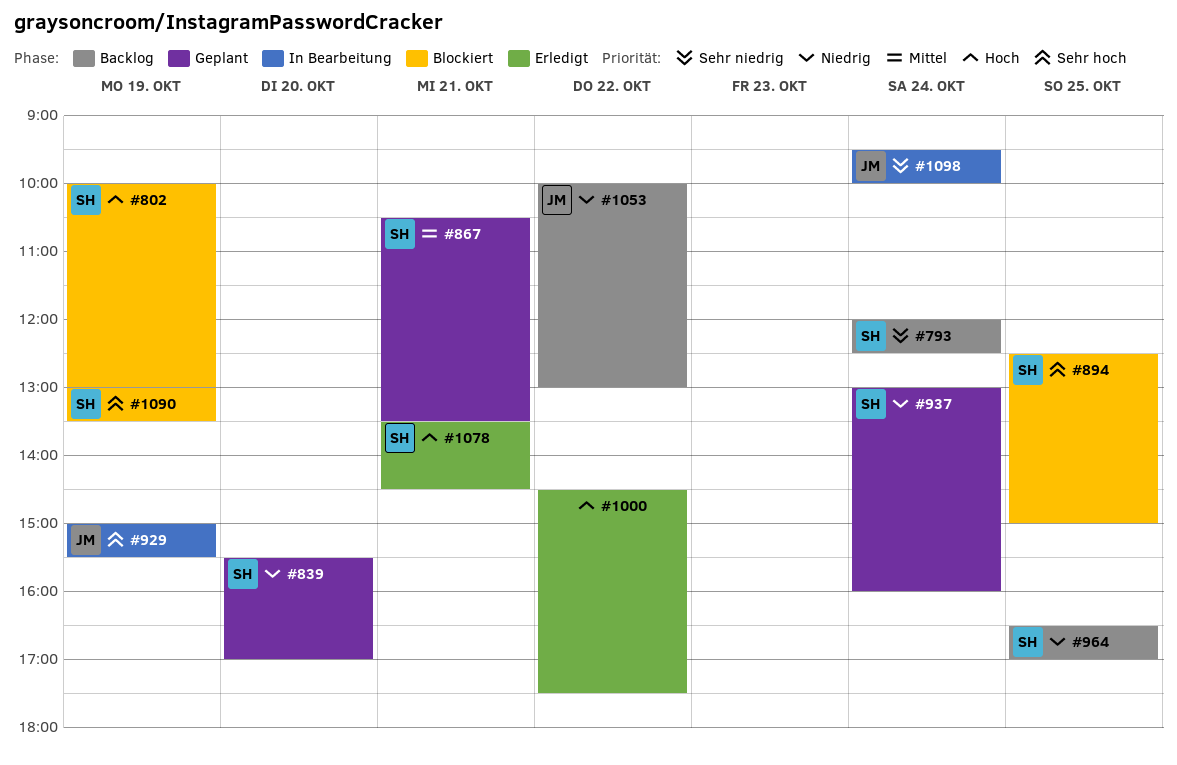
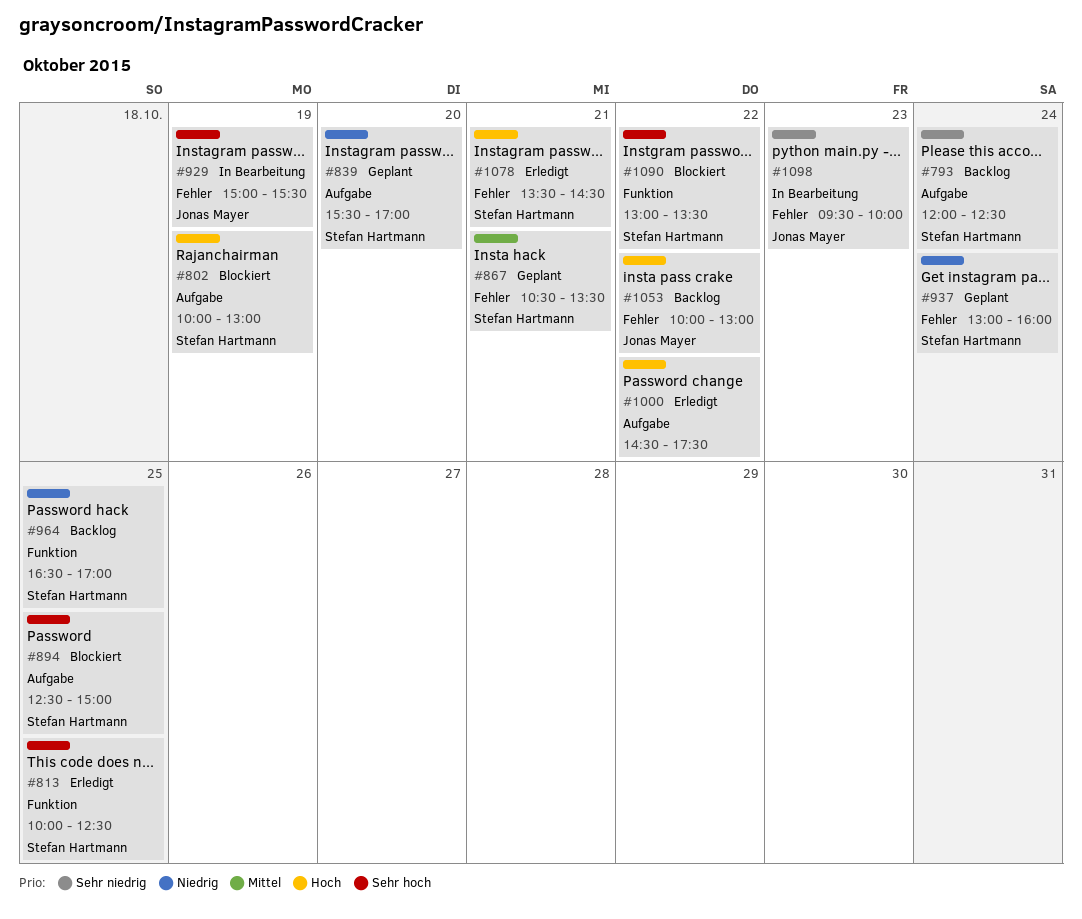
#813: none -> present
#1053, priority: Niedrig -> Hoch
#1090, day: Oct 19 -> Oct 22
#1098, day: Oct 24 -> Oct 23

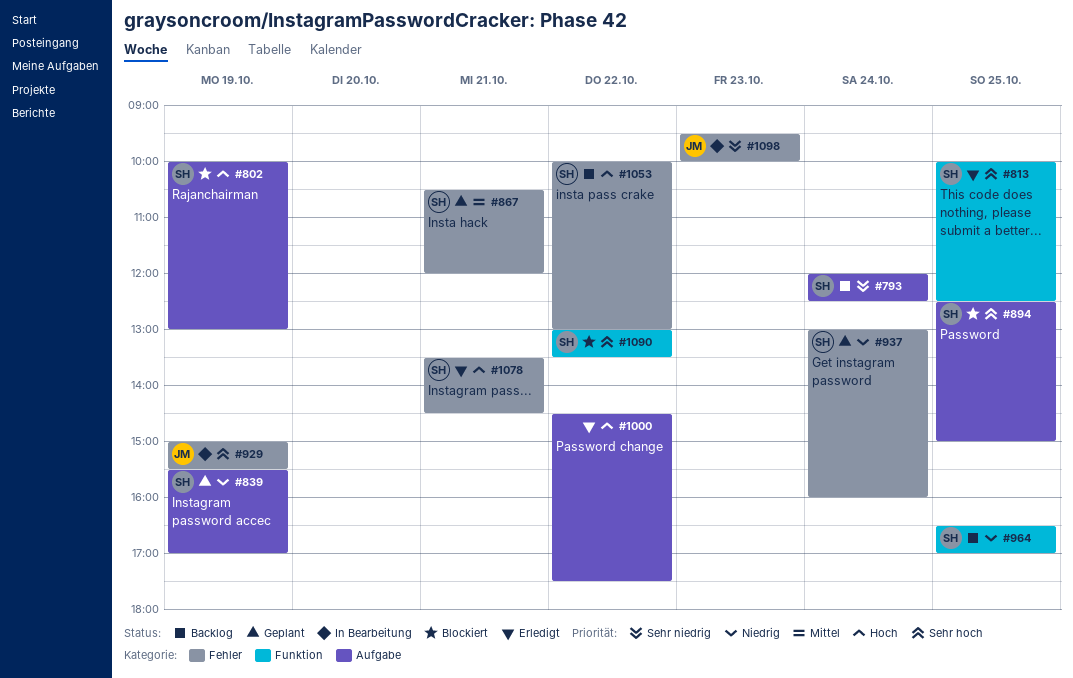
#839, day: Oct 20 -> Oct 19
#867, ends: 13:30 -> 12:00
#1053, owner: Jonas Mayer -> Stefan Hartmann

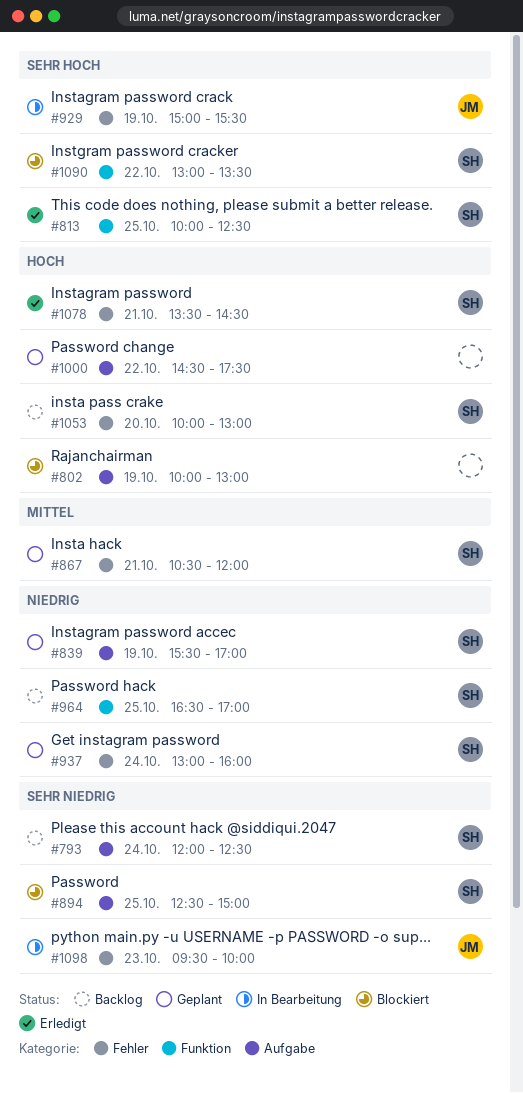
#802, owner: SH -> none
#894, priority: Sehr hoch -> Sehr niedrig
#1000, status: Erledigt -> Geplant
#1053, day: Oct 22 -> Oct 20

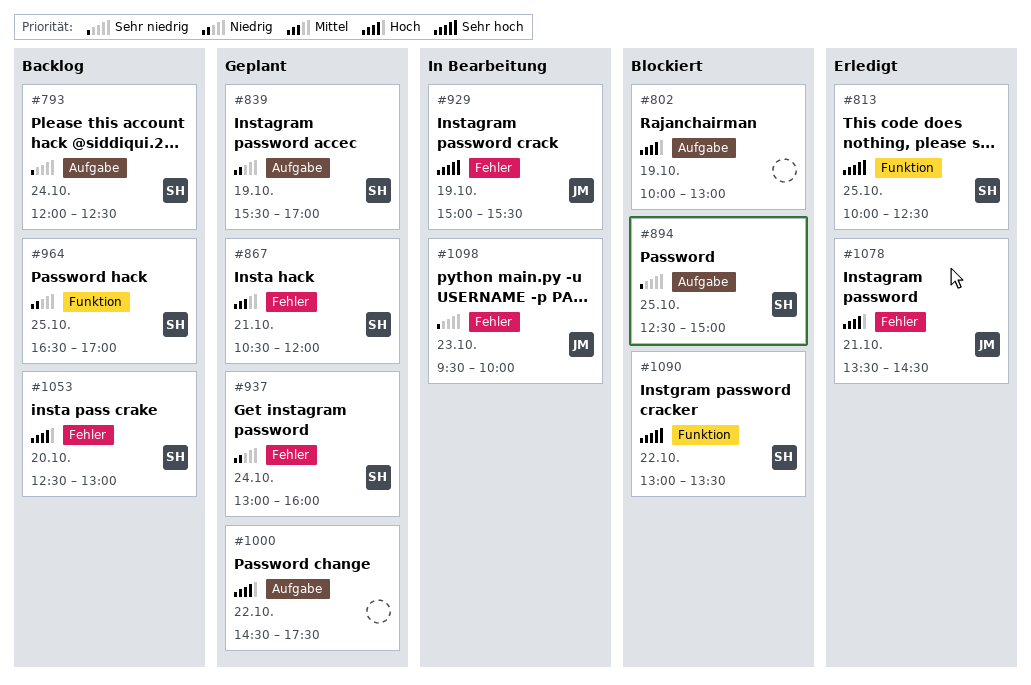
#1053, begins: 10:00 -> 12:30
#1078, owner: SH -> JM

